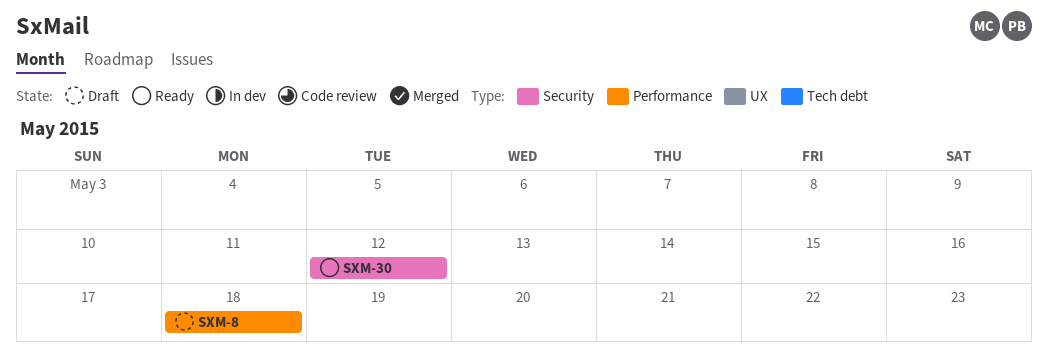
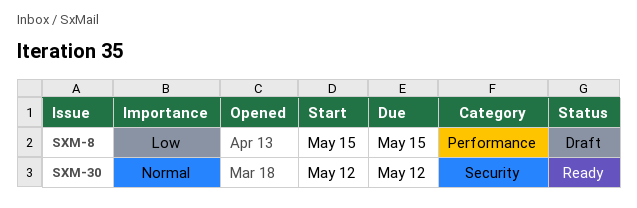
SXM-8, start: May 18 -> May 15
SXM-8, due: May 18 -> May 15

